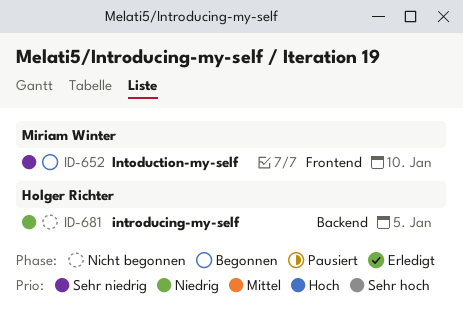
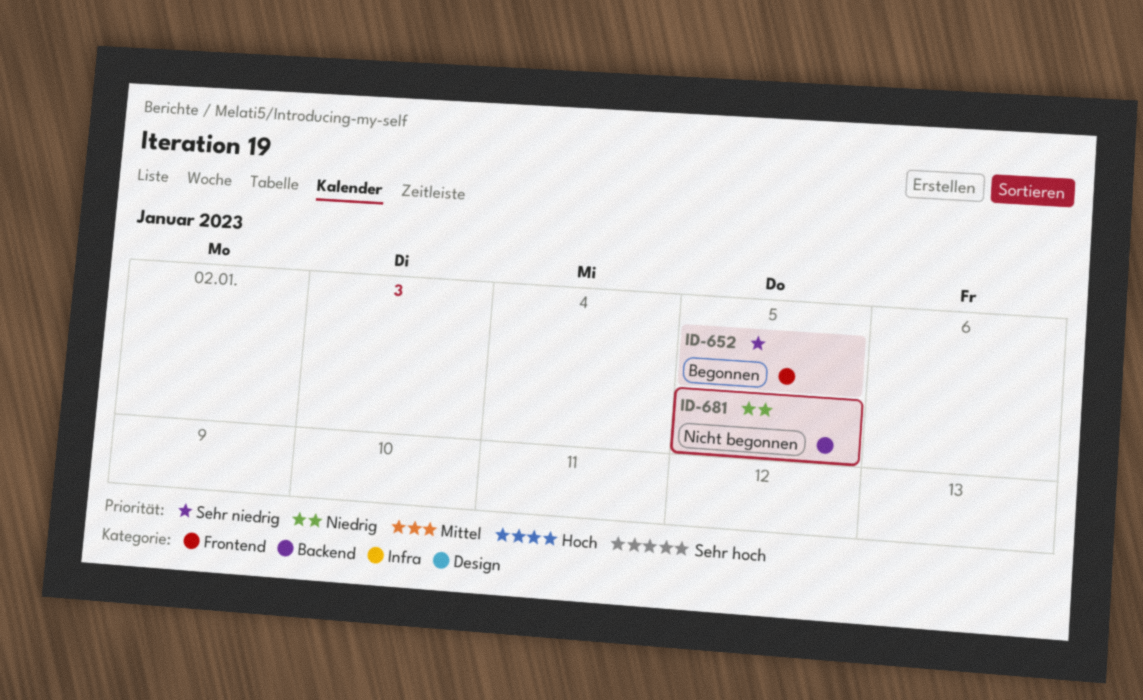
ID-652, due: Jan 10 -> Jan 5

